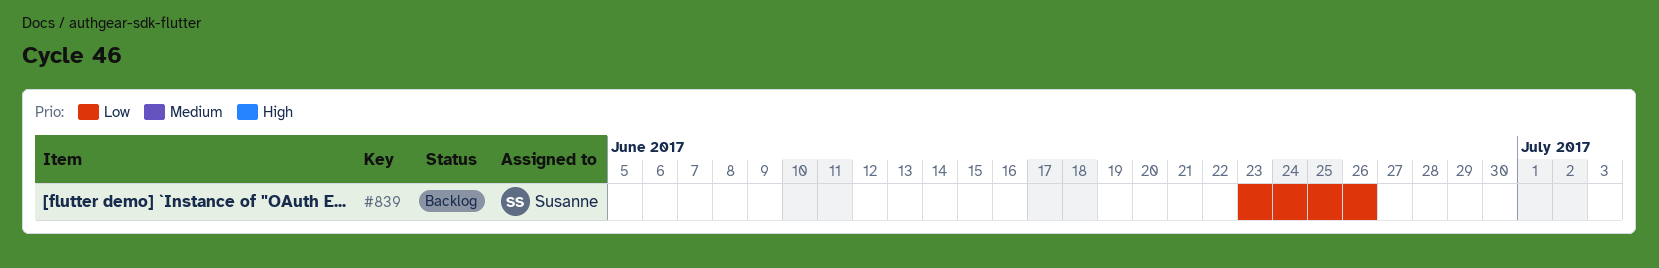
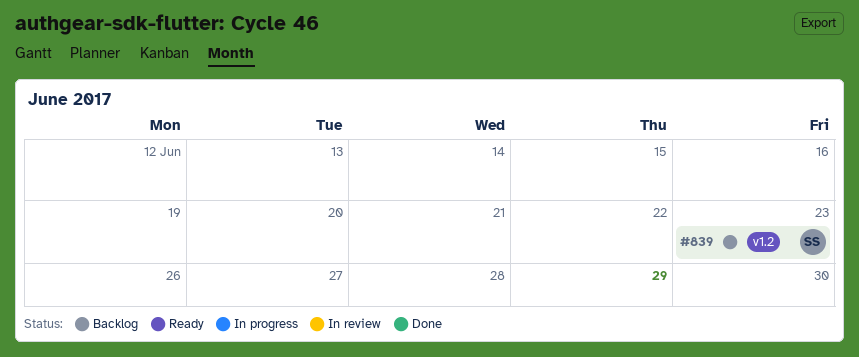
#839, due: Jun 26 -> Jun 23

